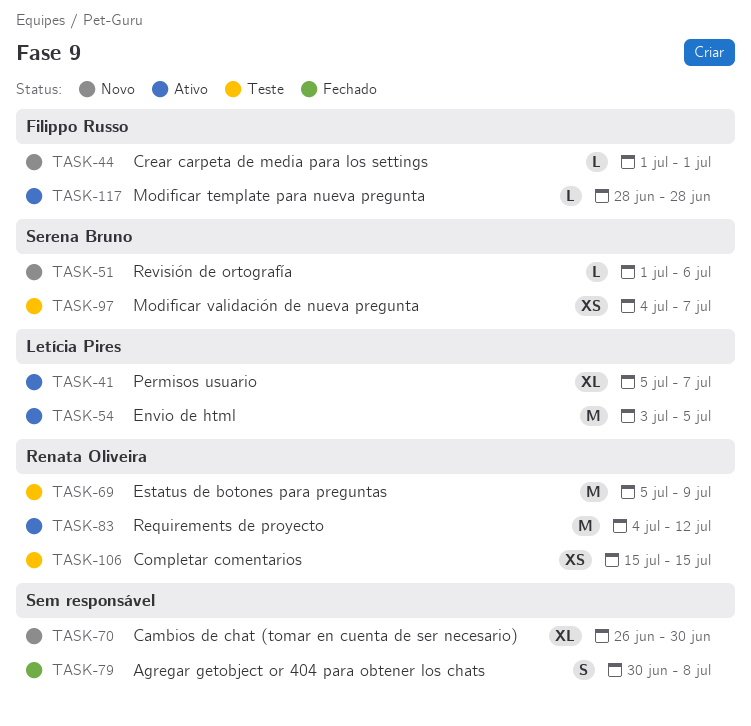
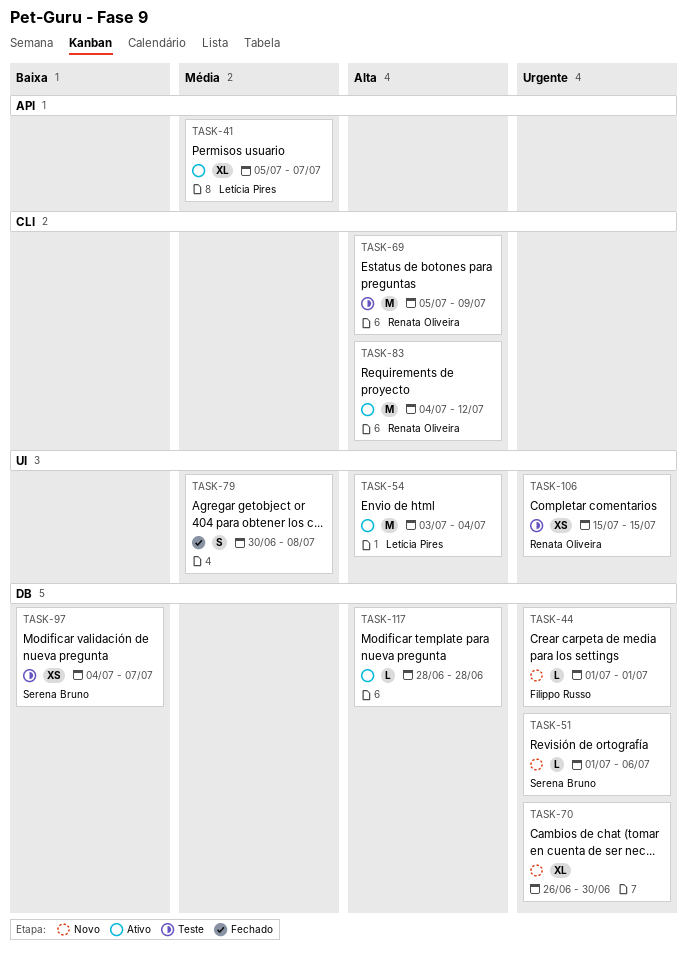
TASK-54, due: Jul 5 -> Jul 4
TASK-117, owner: Filippo Russo -> none

